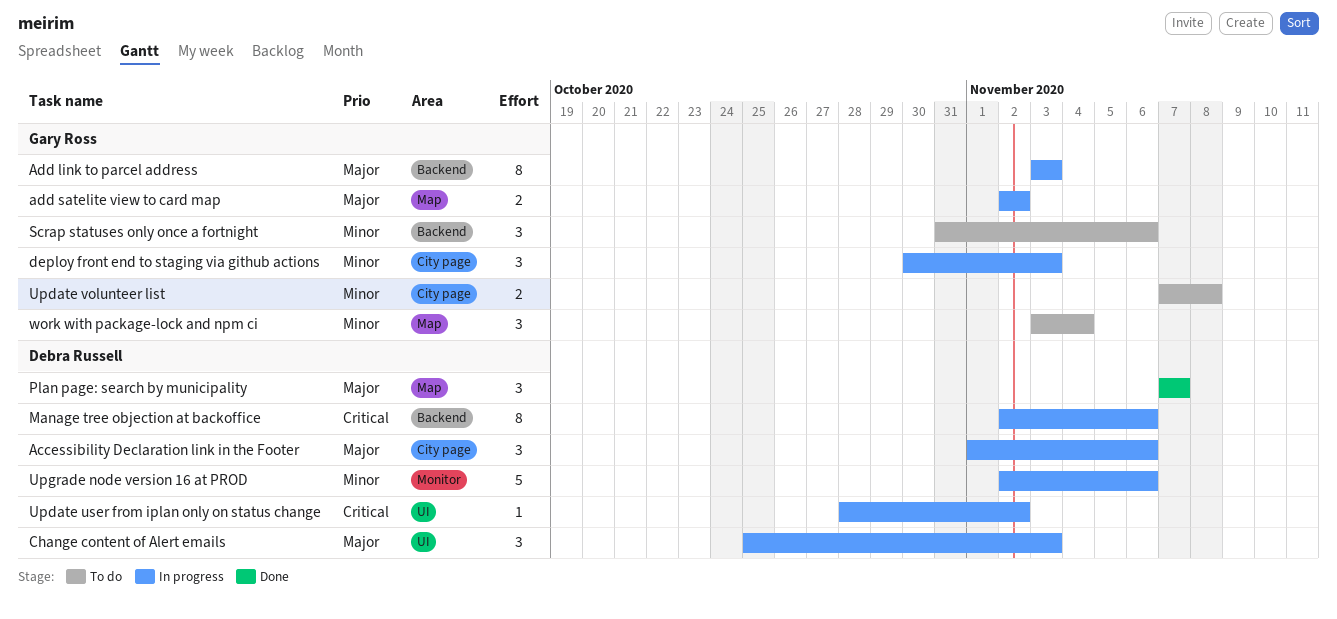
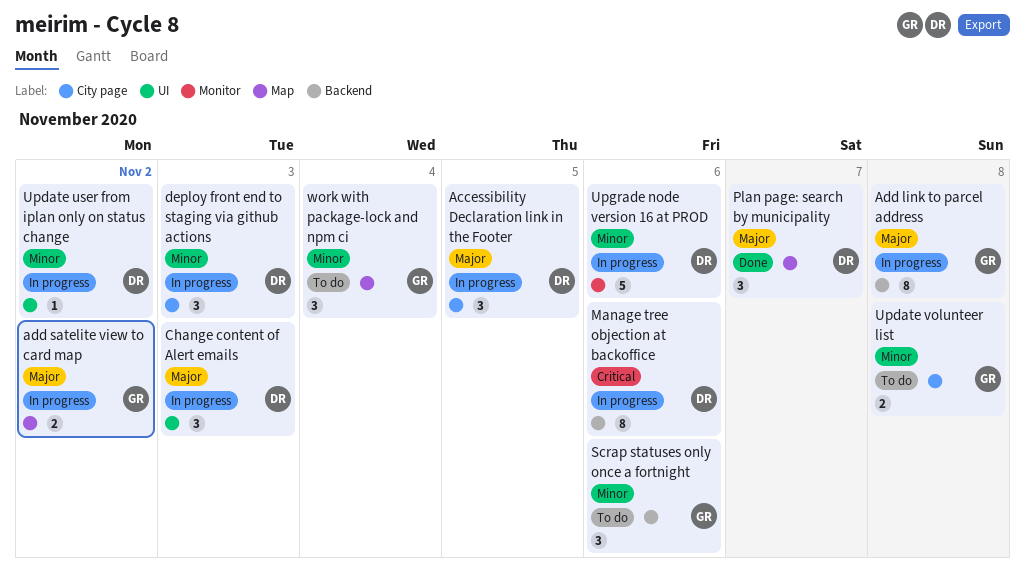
Accessibility Declaration link in the Footer, due: Nov 6 -> Nov 5
Add link to parcel address, due: Nov 3 -> Nov 8
deploy front end to staging via github actions, owner: Gary Ross -> Debra Russell
Update user from iplan only on status change, priority: Critical -> Minor

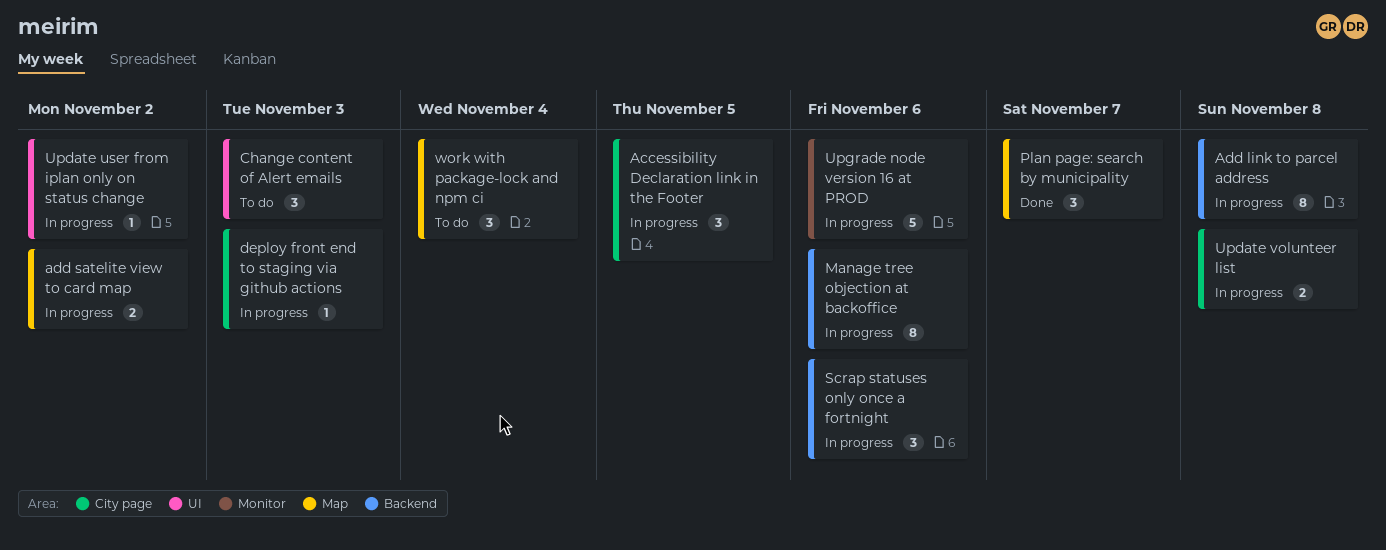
Change content of Alert emails, status: In progress -> To do
deploy front end to staging via github actions, estimate: 3 -> 1
Scrap statuses only once a fortnight, status: To do -> In progress
Update volunteer list, status: To do -> In progress

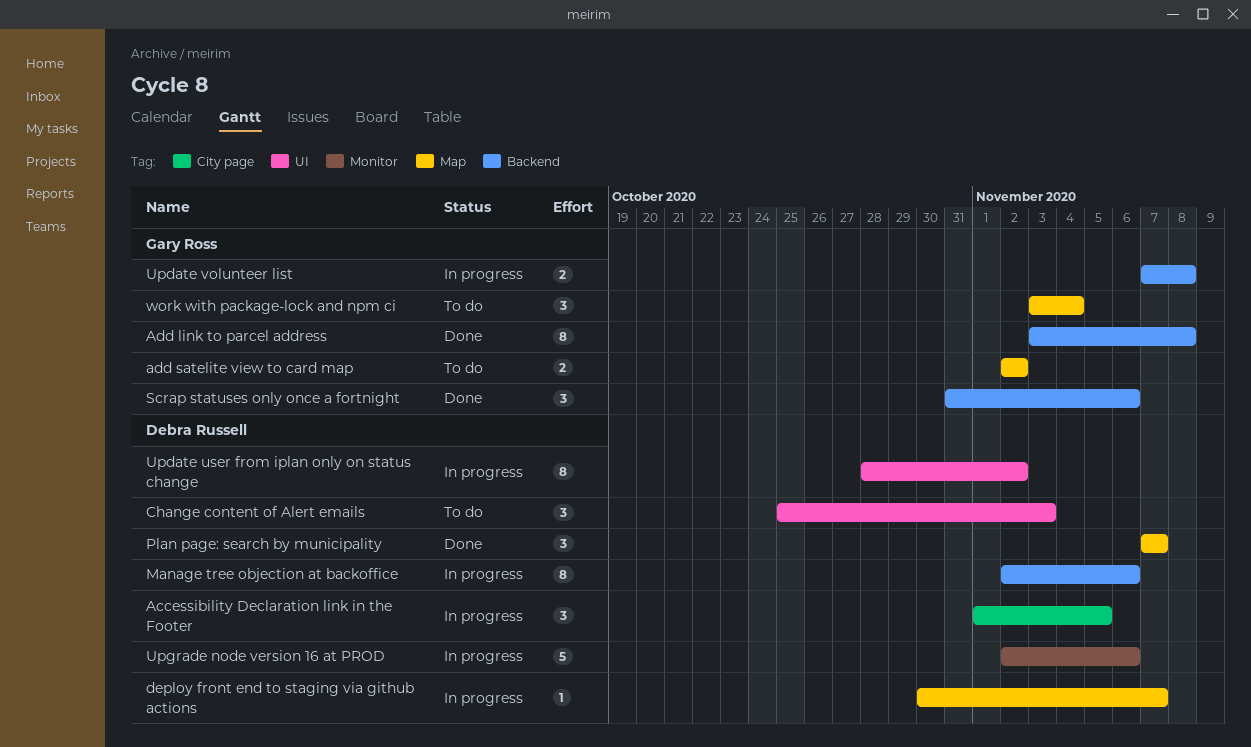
Add link to parcel address, status: In progress -> Done
add satelite view to card map, status: In progress -> To do
deploy front end to staging via github actions, label: City page -> Map
deploy front end to staging via github actions, due: Nov 3 -> Nov 7
Scrap statuses only once a fortnight, status: In progress -> Done
Update user from iplan only on status change, estimate: 1 -> 8
Update volunteer list, label: City page -> Backend

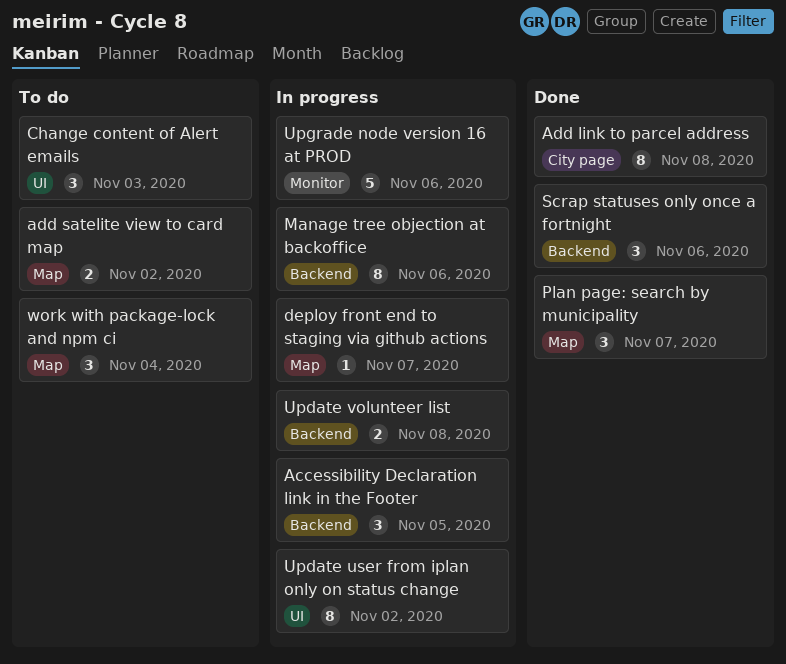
Accessibility Declaration link in the Footer, label: City page -> Backend
Add link to parcel address, label: Backend -> City page

